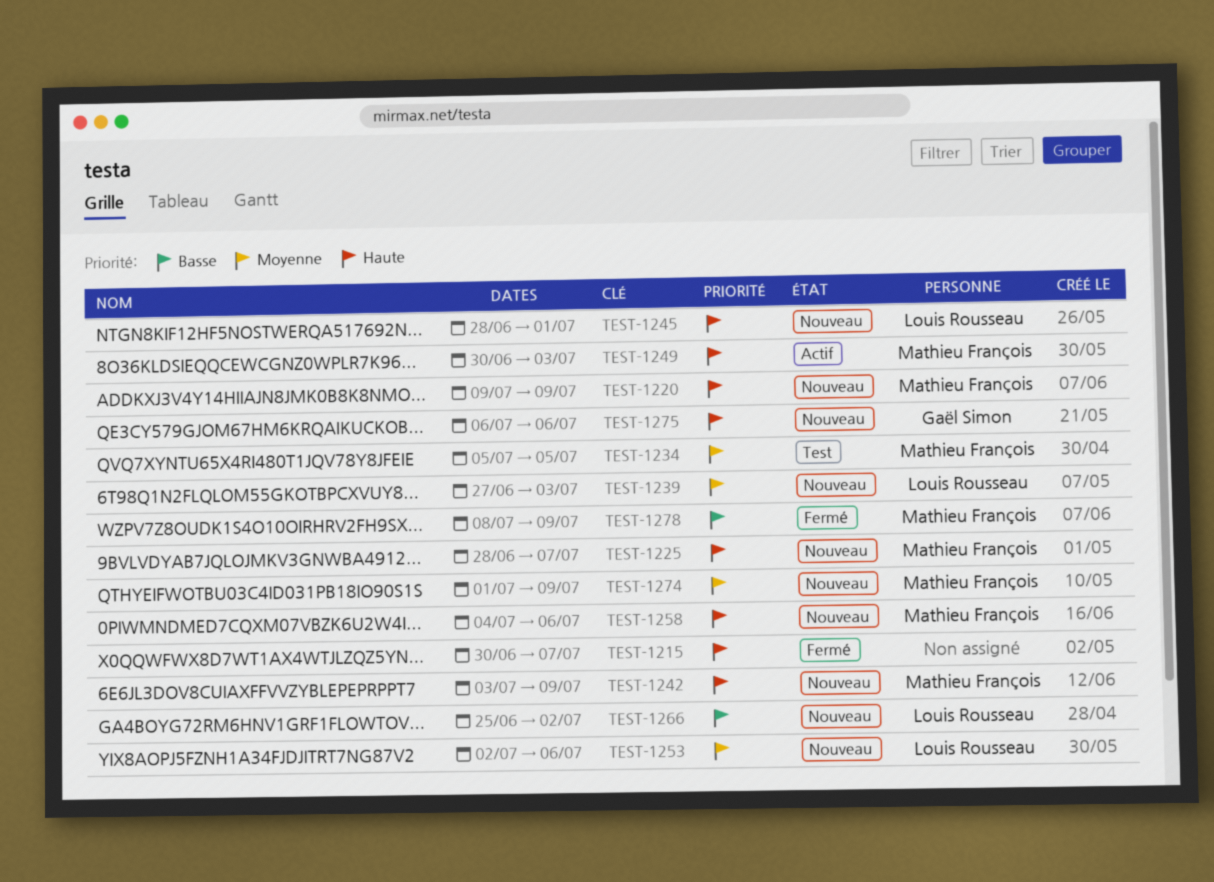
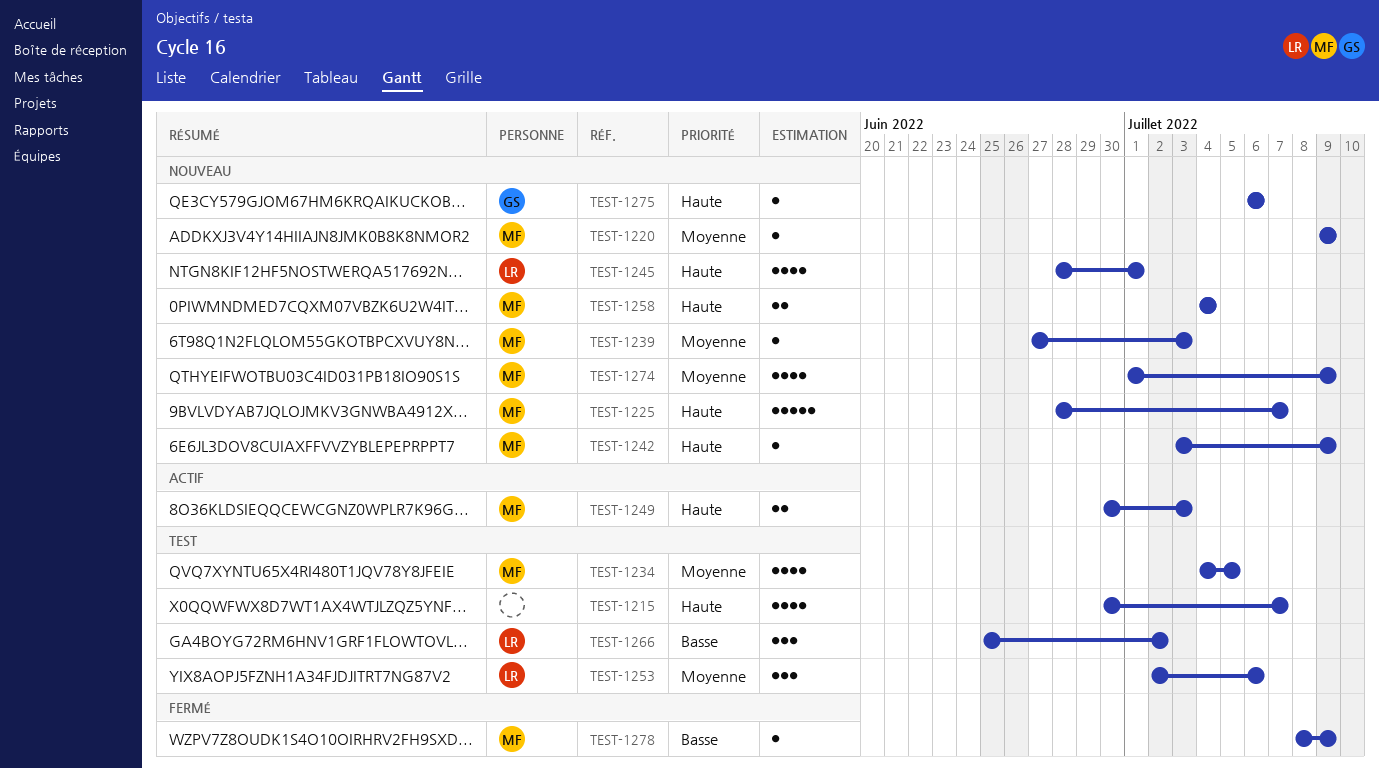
TEST-1215, status: Fermé -> Test
TEST-1220, priority: Haute -> Moyenne
TEST-1234, start: Jul 5 -> Jul 4
TEST-1239, owner: Louis Rousseau -> Mathieu François
TEST-1253, status: Nouveau -> Test
TEST-1258, due: Jul 6 -> Jul 4
TEST-1266, status: Nouveau -> Test

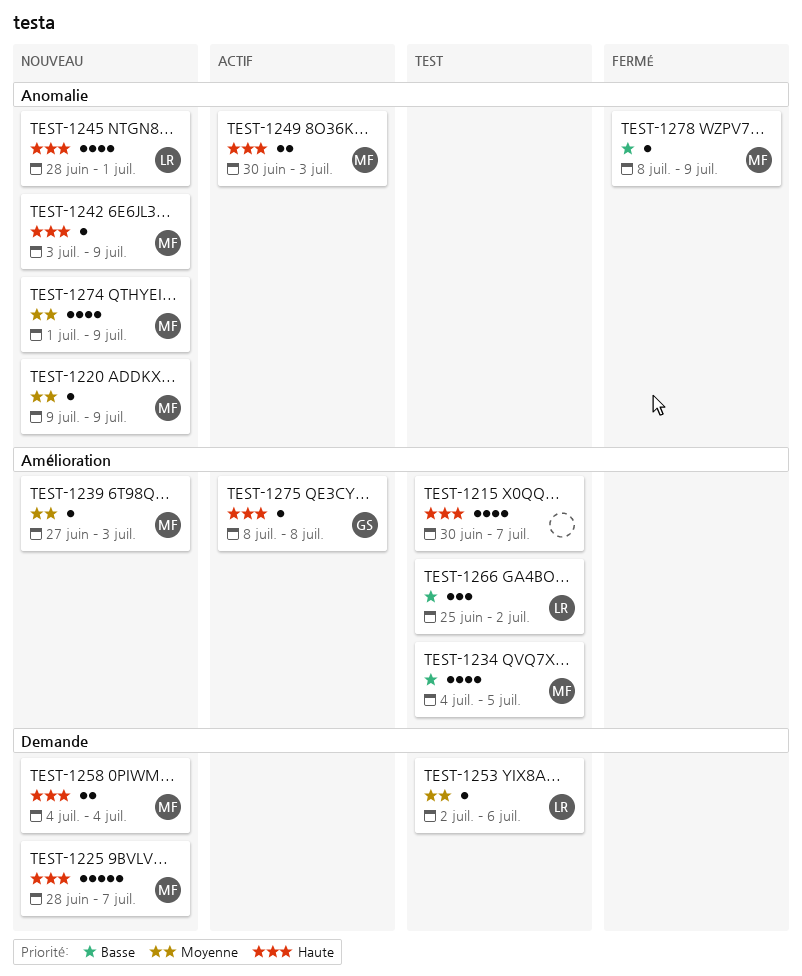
TEST-1234, priority: Moyenne -> Basse
TEST-1253, estimate: 3 -> 1
TEST-1275, status: Nouveau -> Actif
TEST-1275, start: Jul 6 -> Jul 8
TEST-1275, due: Jul 6 -> Jul 8

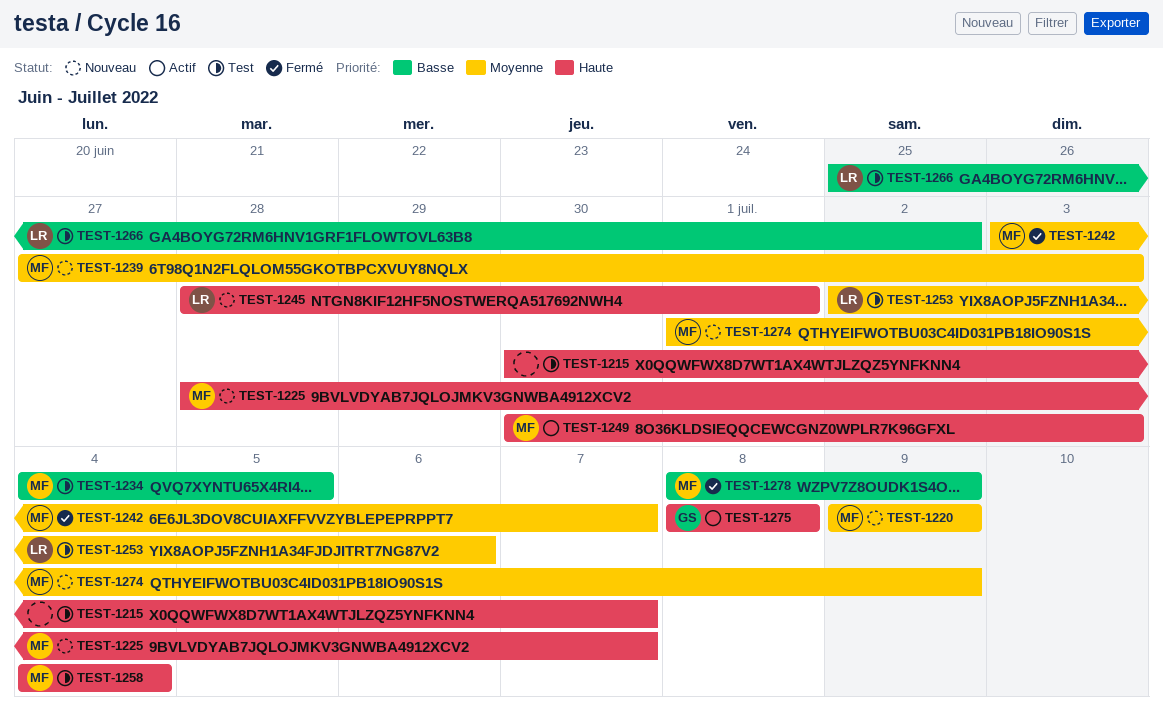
TEST-1242, status: Nouveau -> Fermé
TEST-1242, priority: Haute -> Moyenne
TEST-1242, due: Jul 9 -> Jul 7
TEST-1258, status: Nouveau -> Test

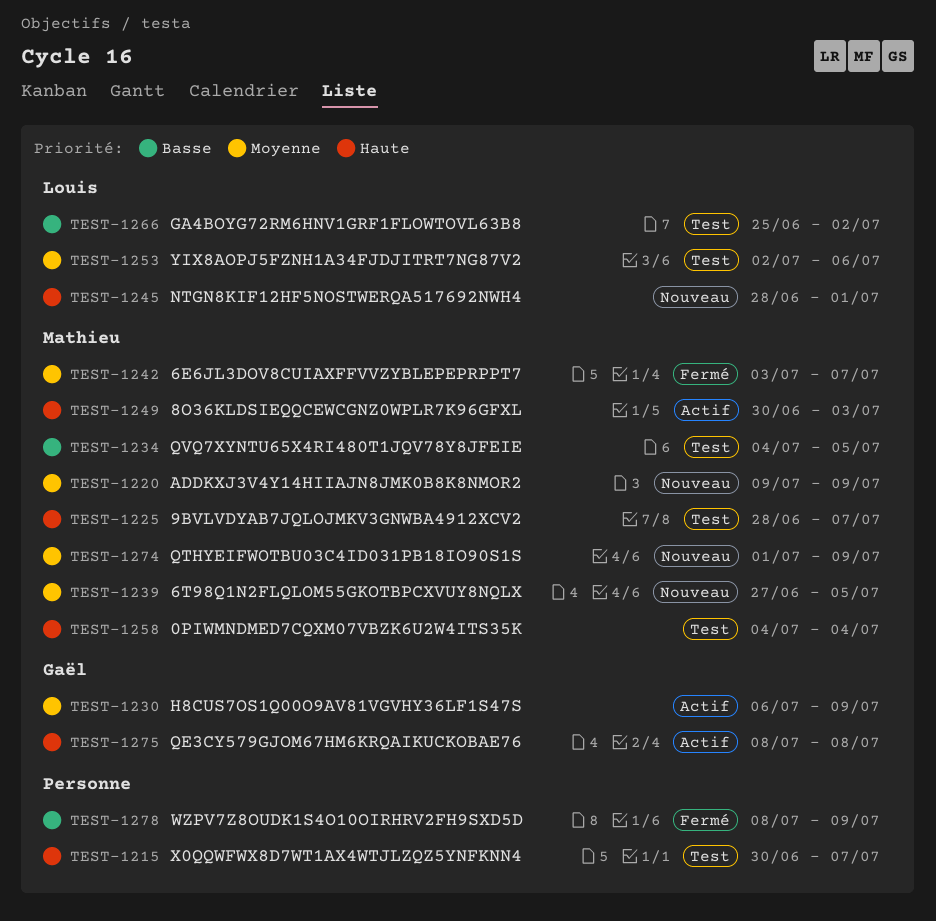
TEST-1225, status: Nouveau -> Test
TEST-1230: none -> present
TEST-1239, due: Jul 3 -> Jul 5
TEST-1278, owner: Mathieu -> none

